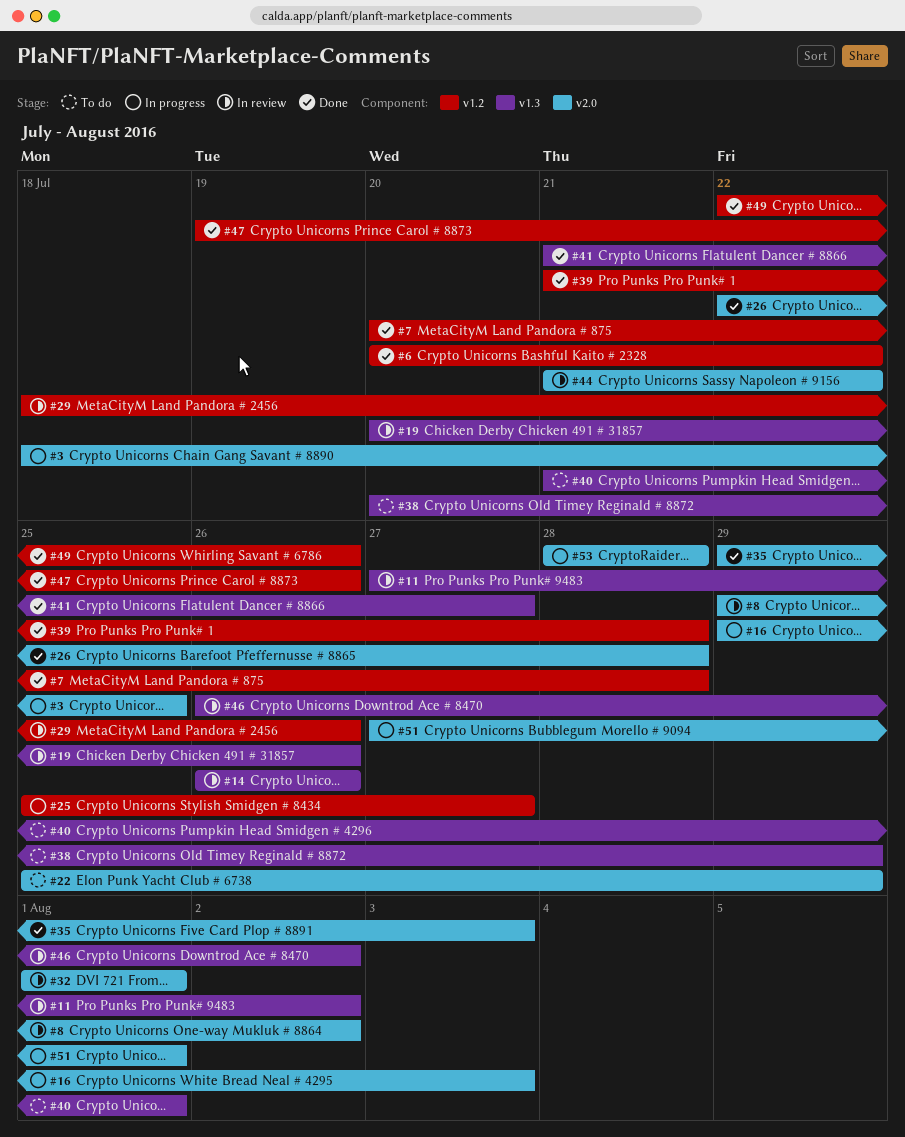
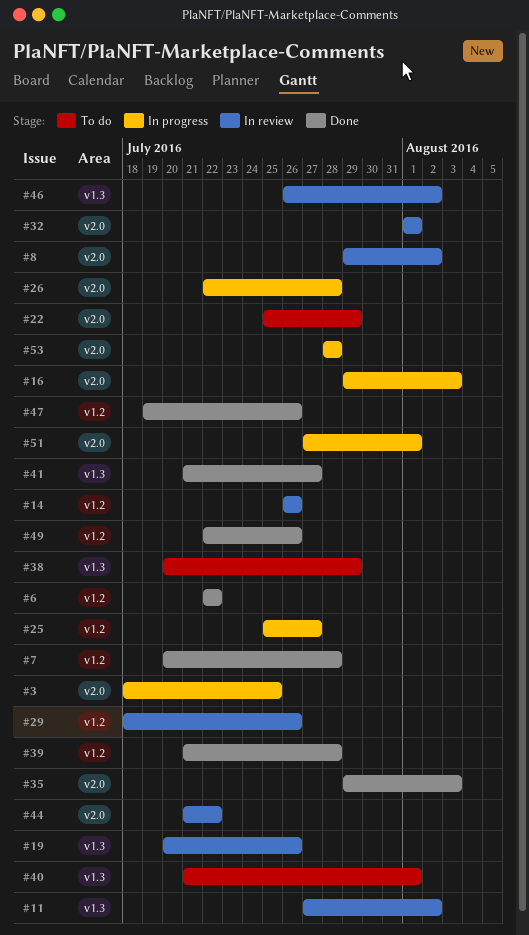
#6, start: Jul 20 -> Jul 22
#14, label: v1.3 -> v1.2
#26, status: Done -> In progress

